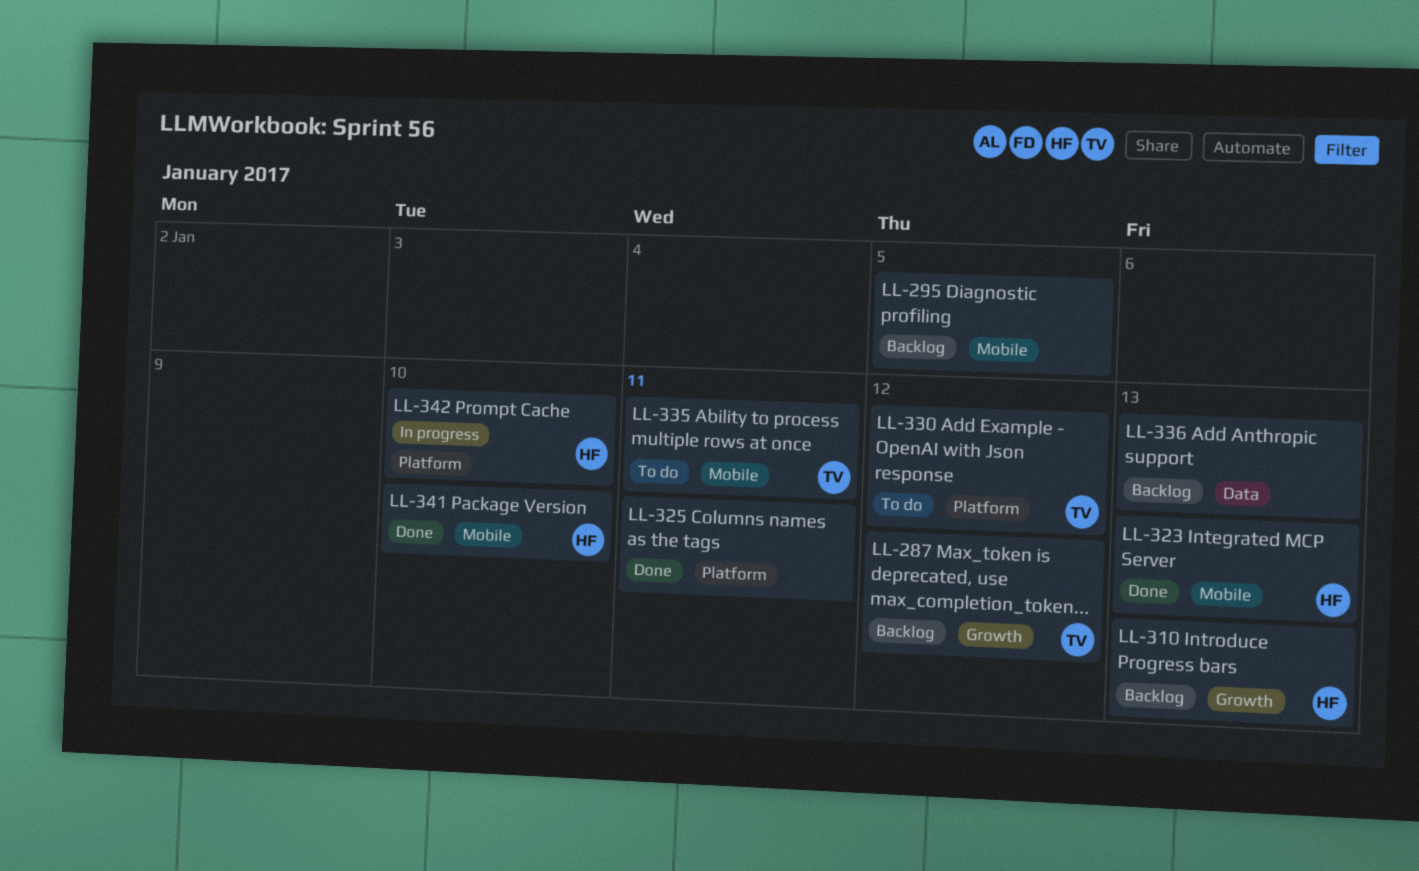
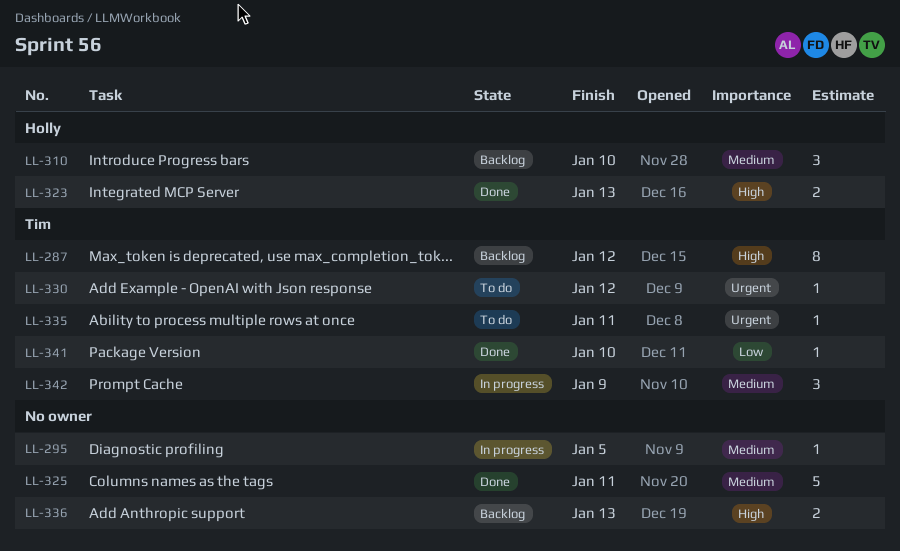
LL-295, status: Backlog -> In progress
LL-310, due: Jan 13 -> Jan 10
LL-341, owner: Holly -> Tim
LL-342, owner: Holly -> Tim
LL-342, due: Jan 10 -> Jan 9

